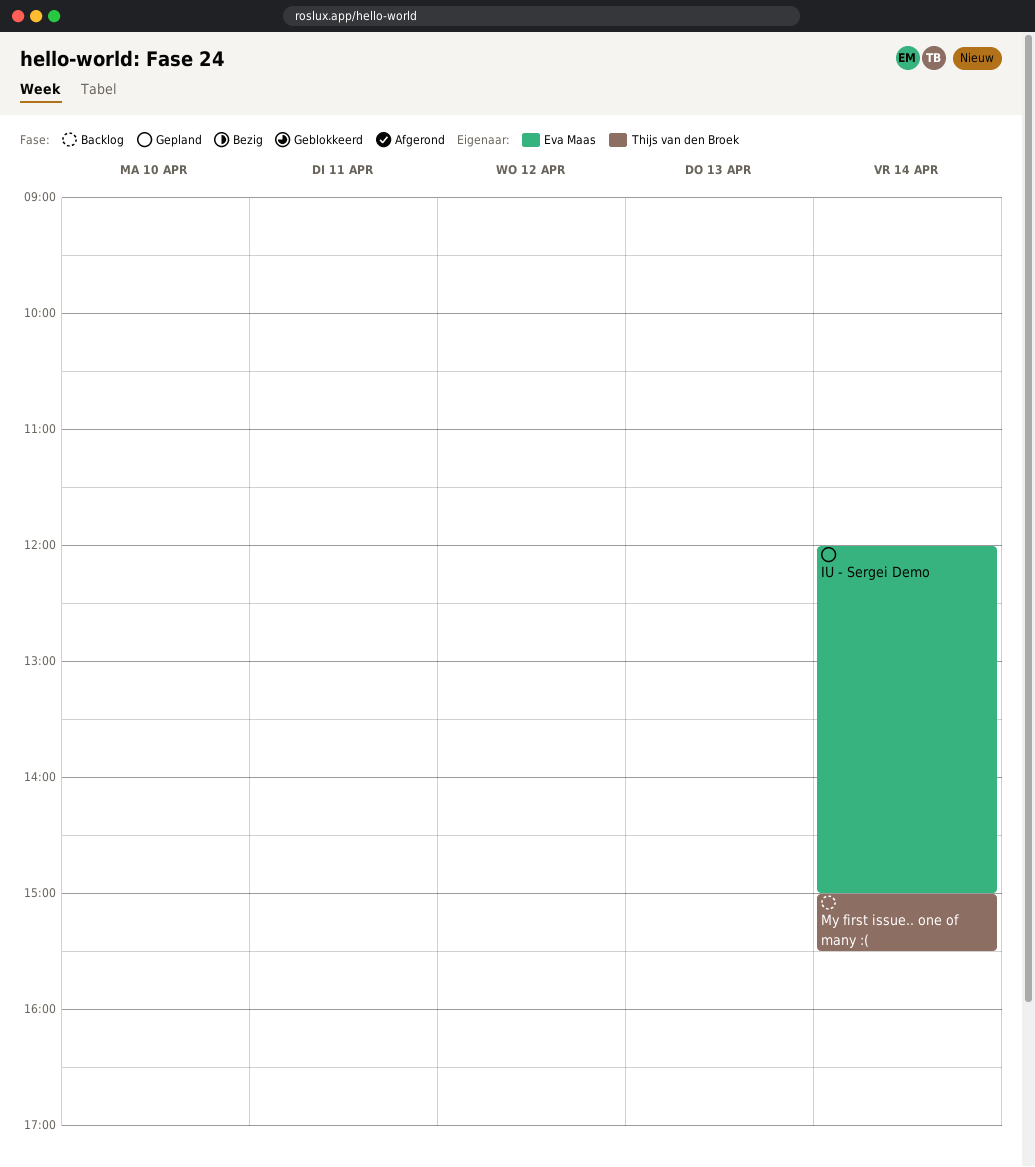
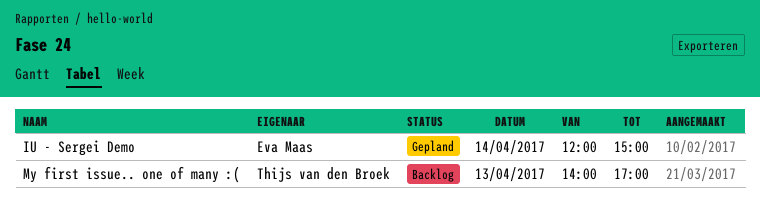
My first issue.. one of many :(, day: Apr 14 -> Apr 13
My first issue.. one of many :(, begins: 15:00 -> 14:00
My first issue.. one of many :(, ends: 15:30 -> 17:00

